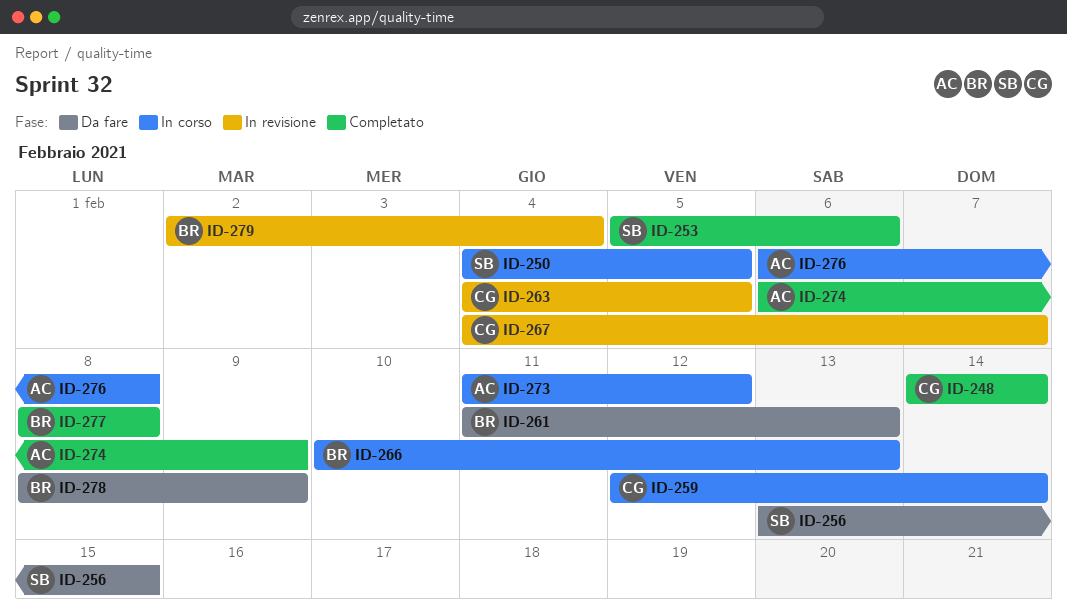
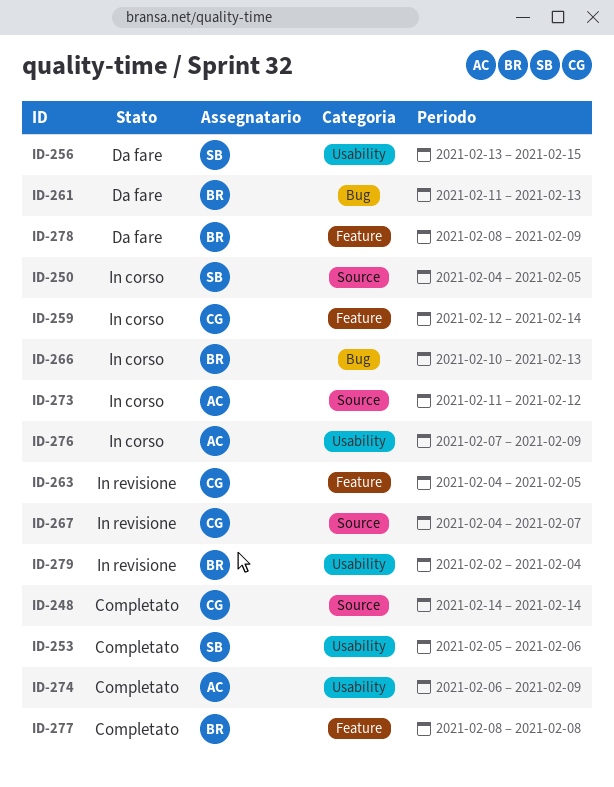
ID-276, start: Feb 6 -> Feb 7
ID-276, due: Feb 8 -> Feb 9

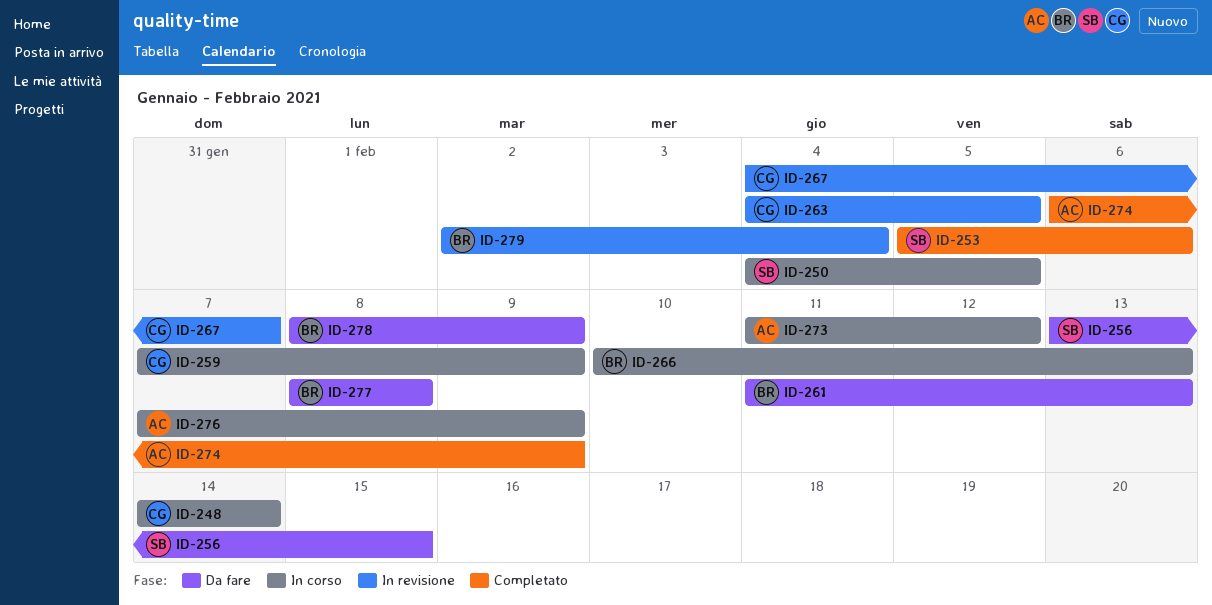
ID-248, status: Completato -> In corso
ID-259, start: Feb 12 -> Feb 7
ID-259, due: Feb 14 -> Feb 9
ID-277, status: Completato -> Da fare

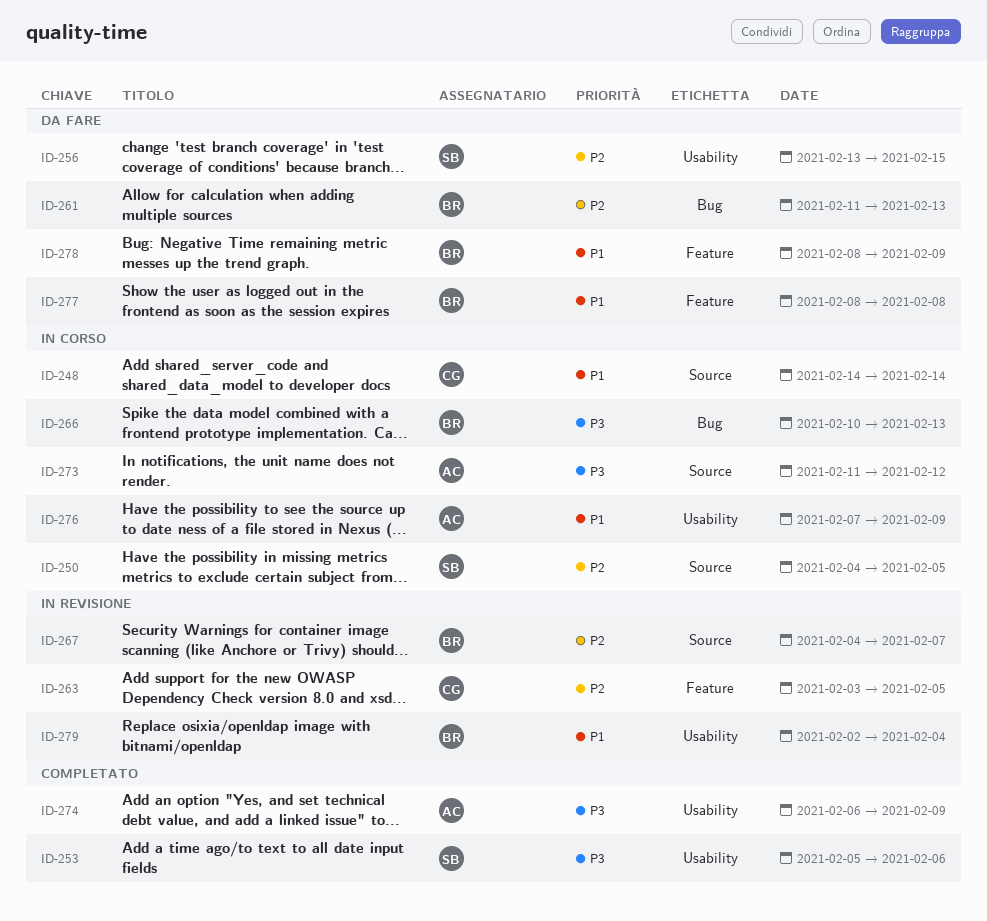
ID-259: present -> none
ID-263, start: Feb 4 -> Feb 3
ID-267, owner: CG -> BR

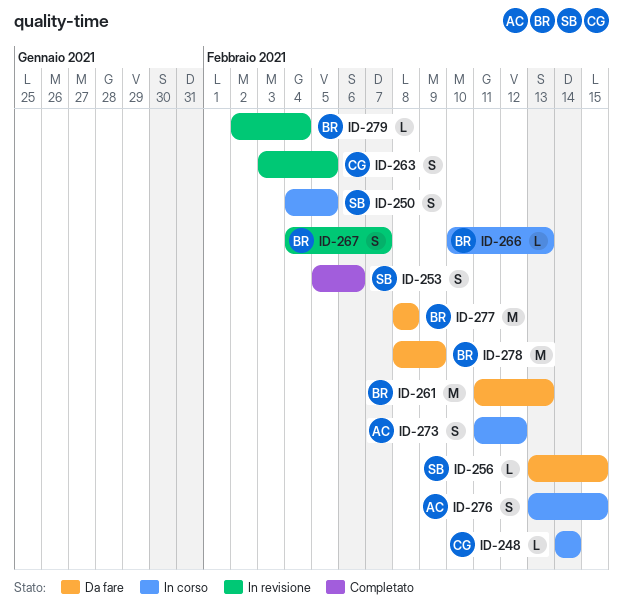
ID-274: present -> none
ID-276, start: Feb 7 -> Feb 13
ID-276, due: Feb 9 -> Feb 15

